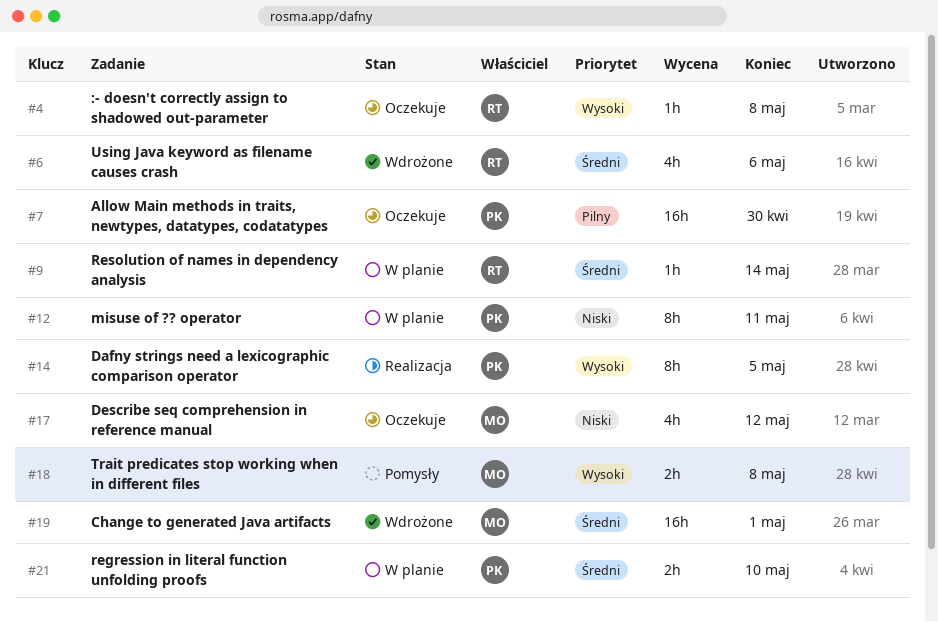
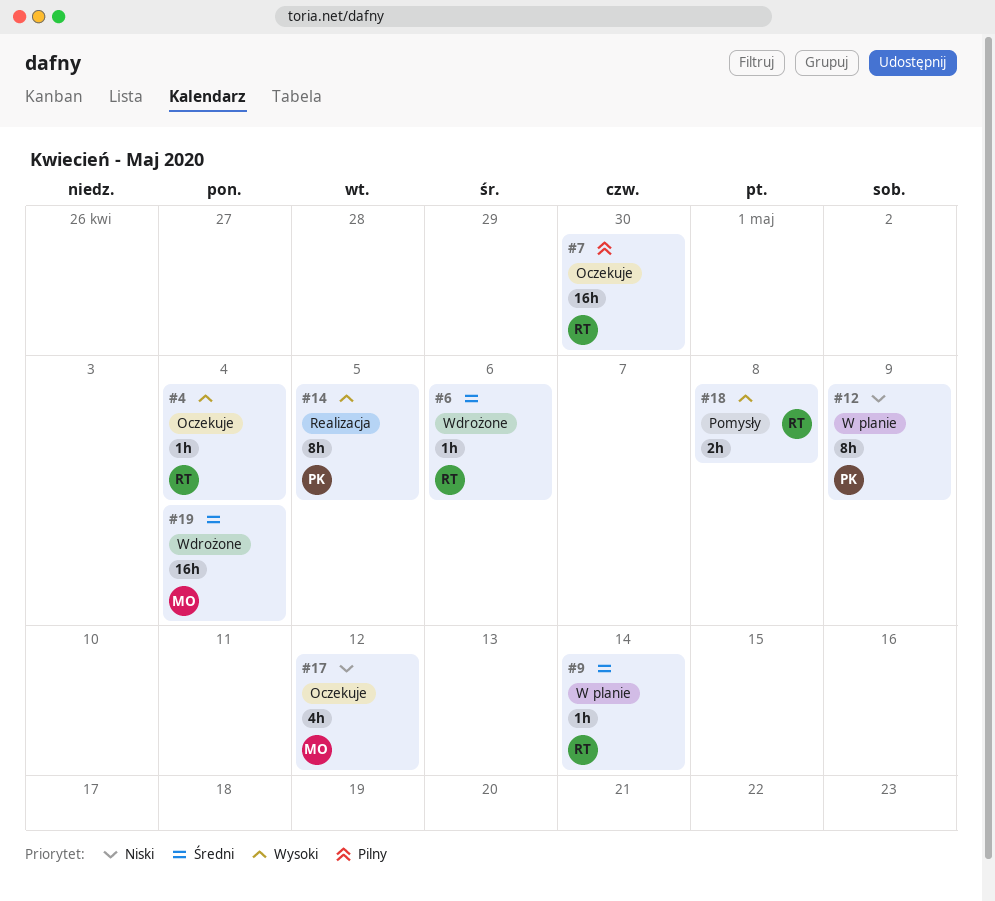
#4, due: May 8 -> May 4
#6, estimate: 4h -> 1h
#7, owner: PK -> RT
#12, due: May 11 -> May 9
#18, owner: MO -> RT
#19, due: May 1 -> May 4
#21: present -> none

